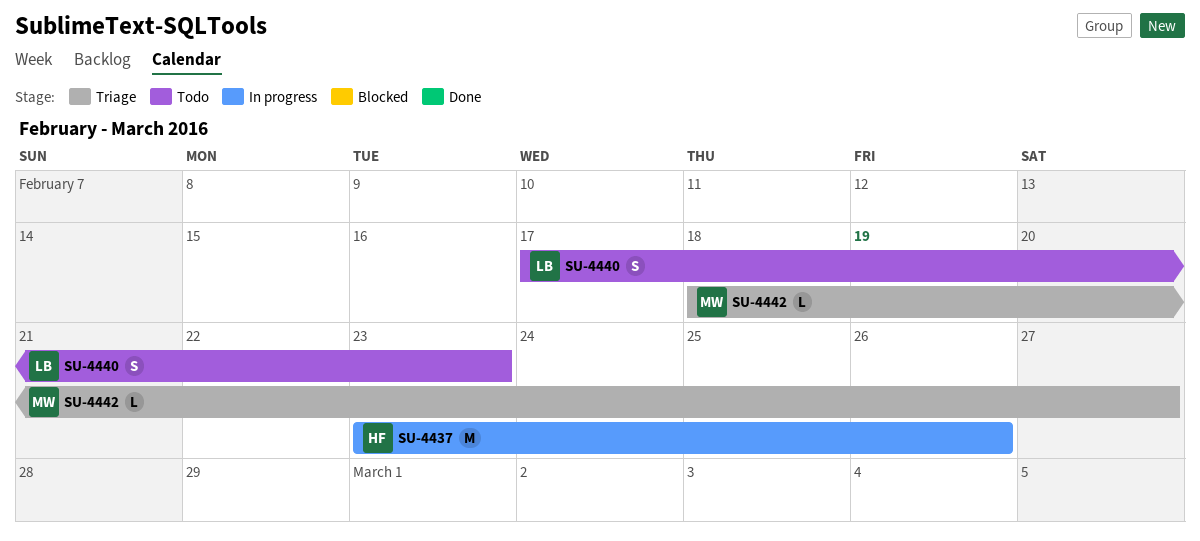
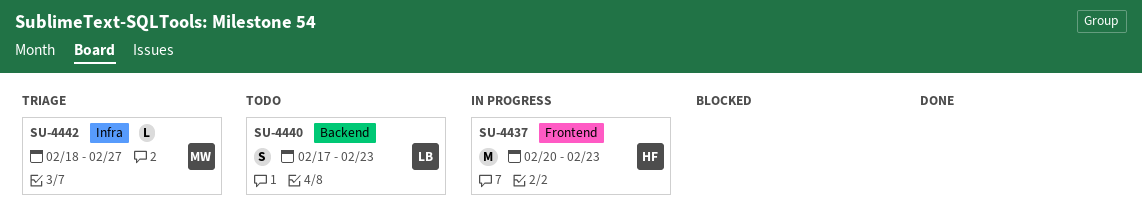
SU-4437, start: Feb 23 -> Feb 20
SU-4437, due: Feb 26 -> Feb 23

